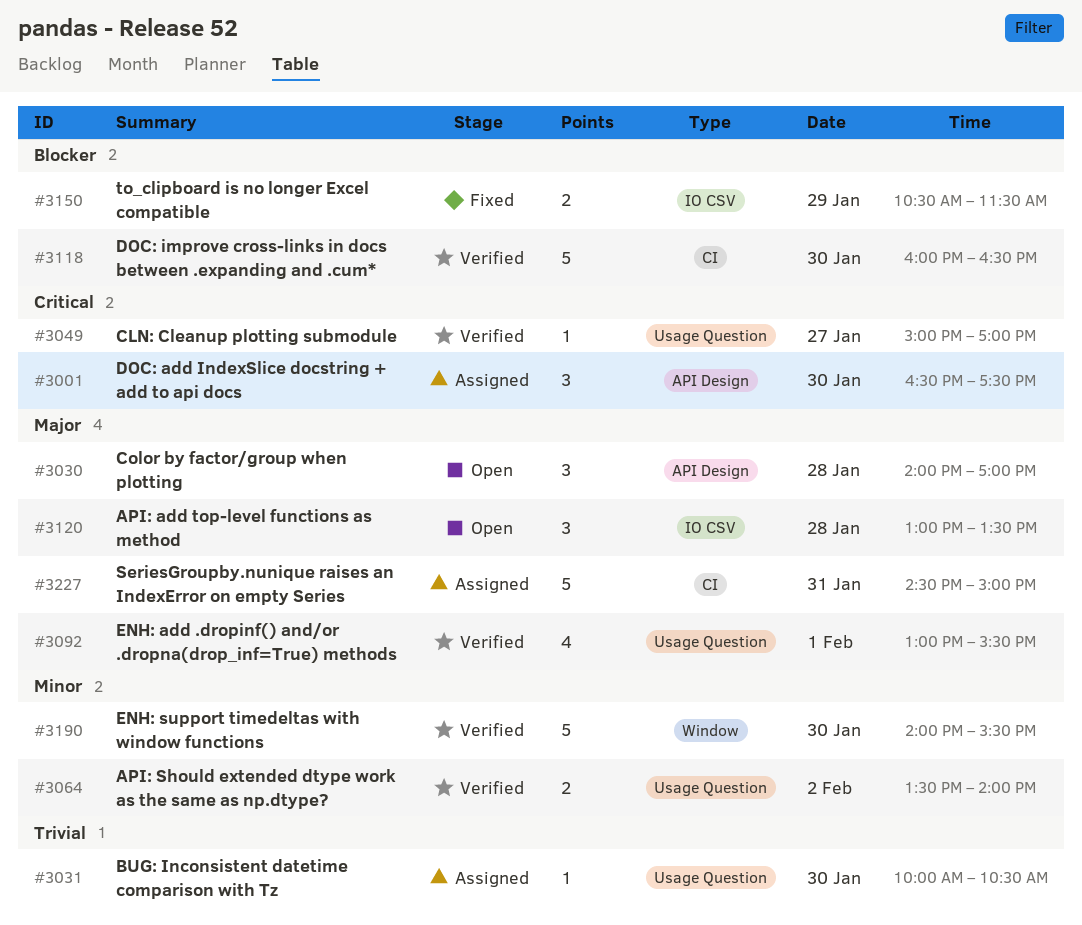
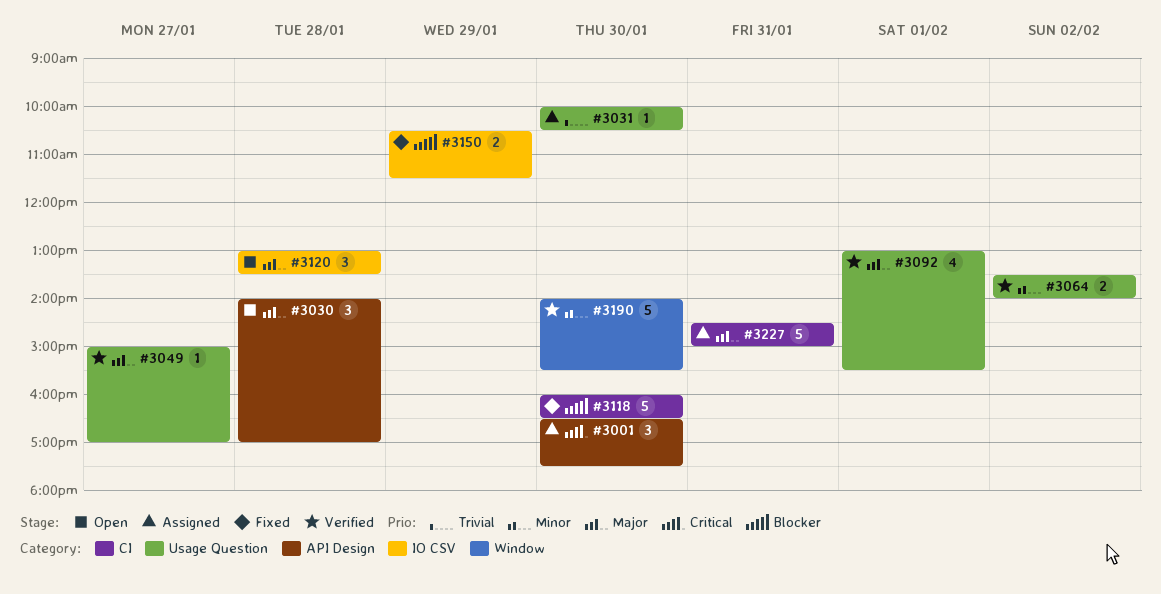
#3049, priority: Critical -> Major
#3118, status: Verified -> Fixed

